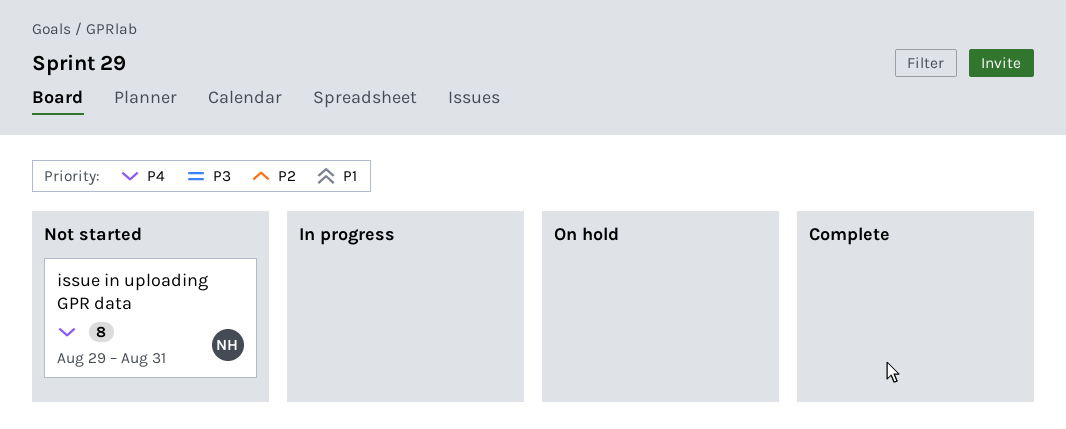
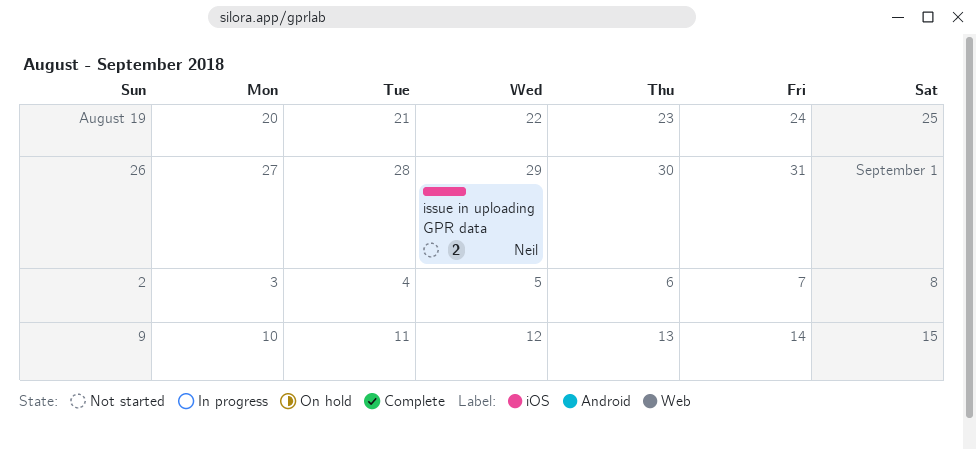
issue in uploading GPR data, estimate: 8 -> 2
issue in uploading GPR data, due: Aug 31 -> Aug 29

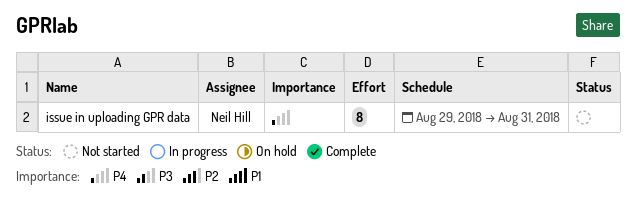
issue in uploading GPR data, estimate: 2 -> 8
issue in uploading GPR data, due: Aug 29 -> Aug 31

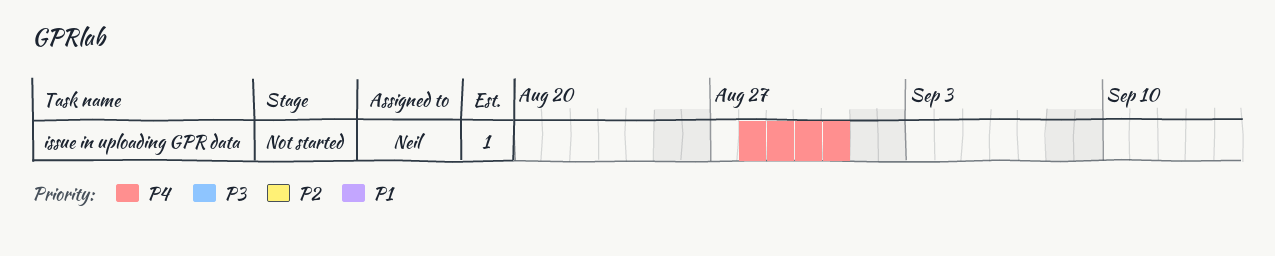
issue in uploading GPR data, estimate: 8 -> 1
issue in uploading GPR data, start: Aug 29 -> Aug 28

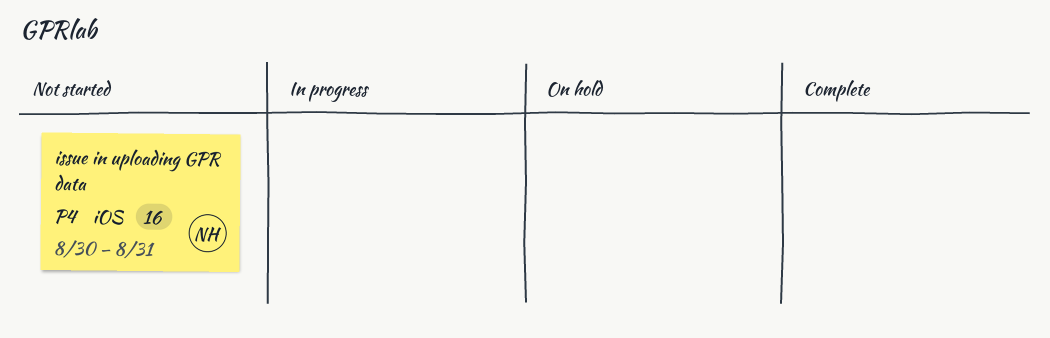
issue in uploading GPR data, estimate: 1 -> 16
issue in uploading GPR data, start: Aug 28 -> Aug 30

